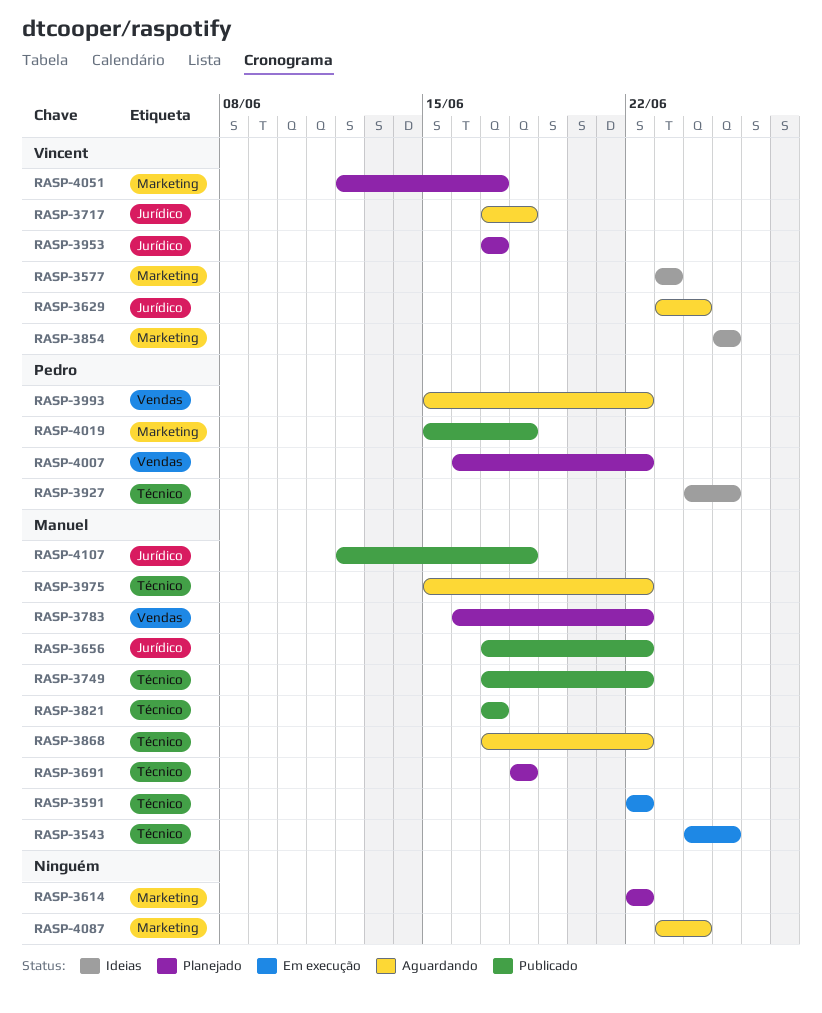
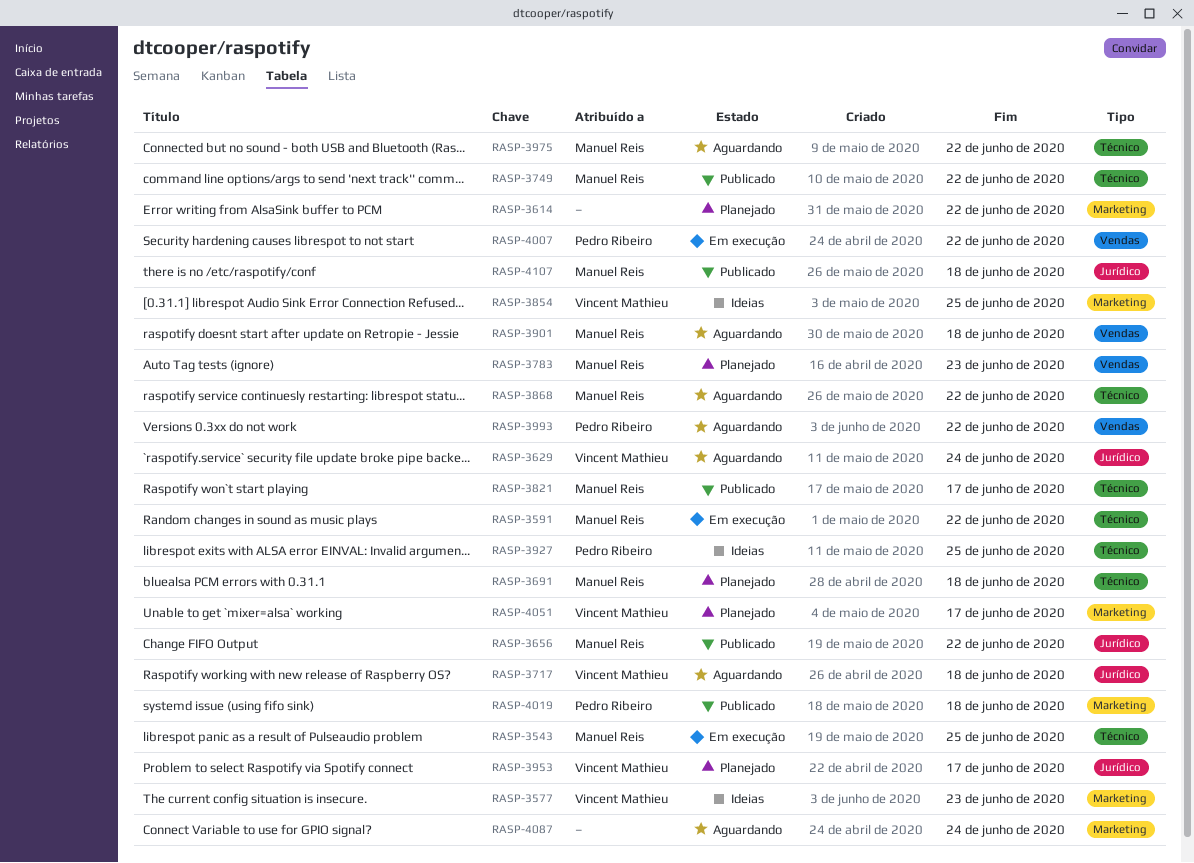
RASP-3783, due: Jun 22 -> Jun 23
RASP-3901: none -> present
RASP-4007, status: Planejado -> Em execução

